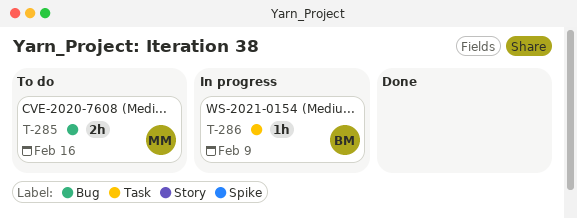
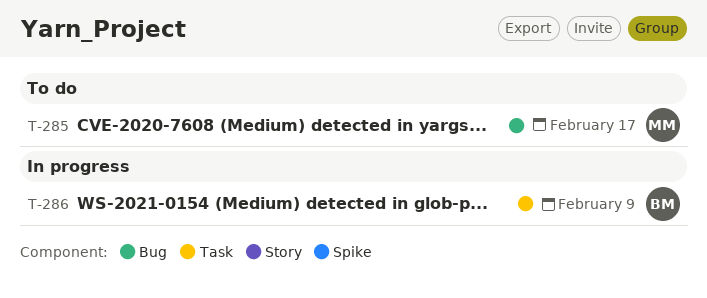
T-285, due: Feb 16 -> Feb 17

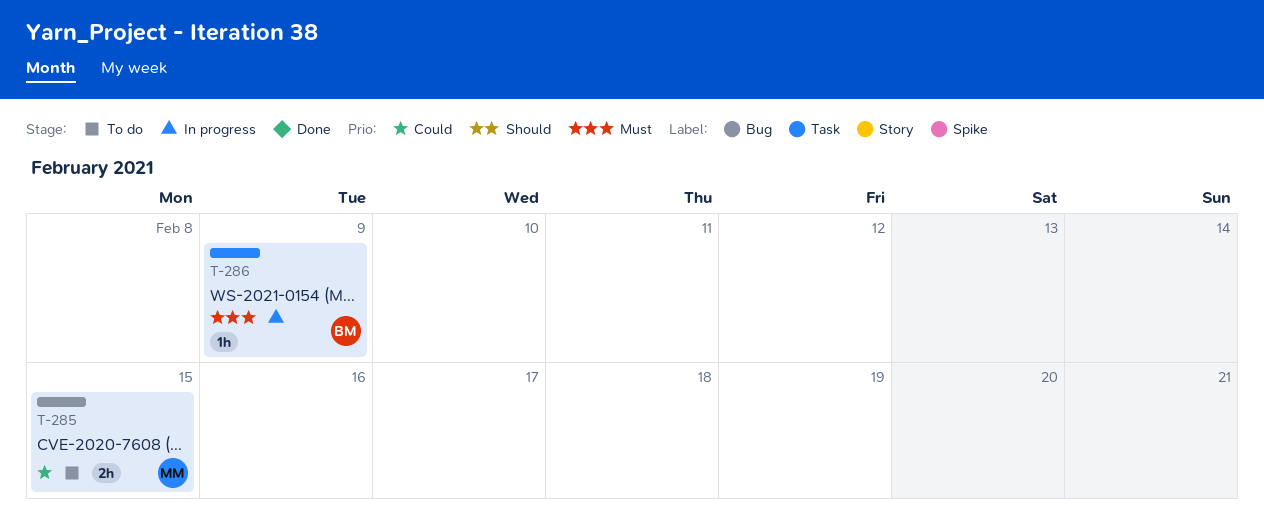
T-285, due: Feb 17 -> Feb 15

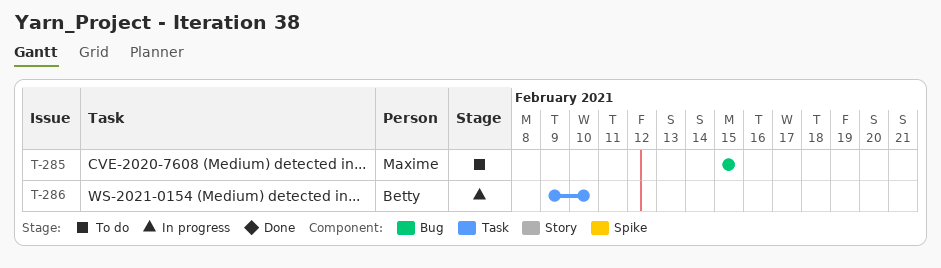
T-286, due: Feb 9 -> Feb 10

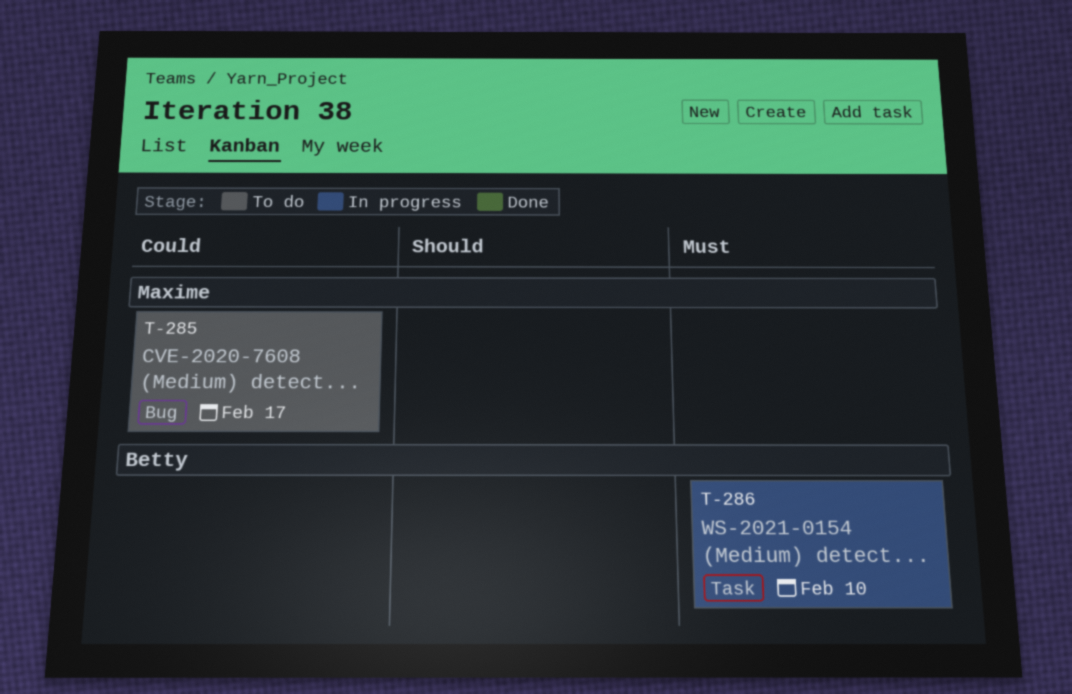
T-285, due: Feb 15 -> Feb 17

